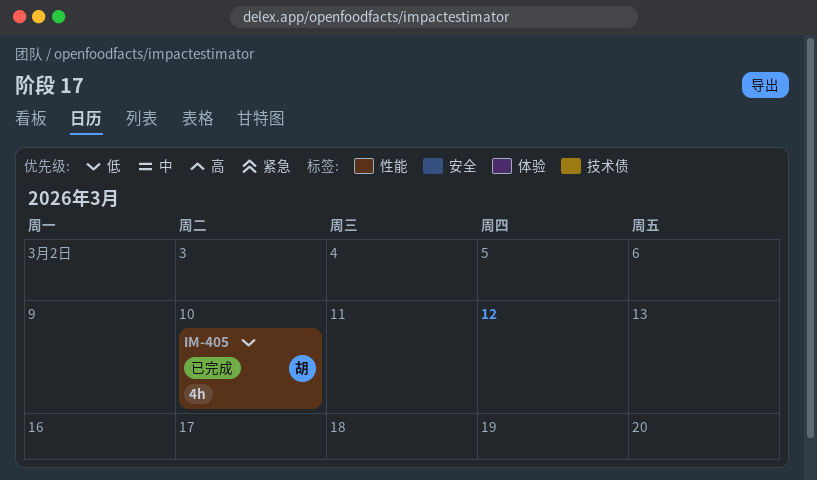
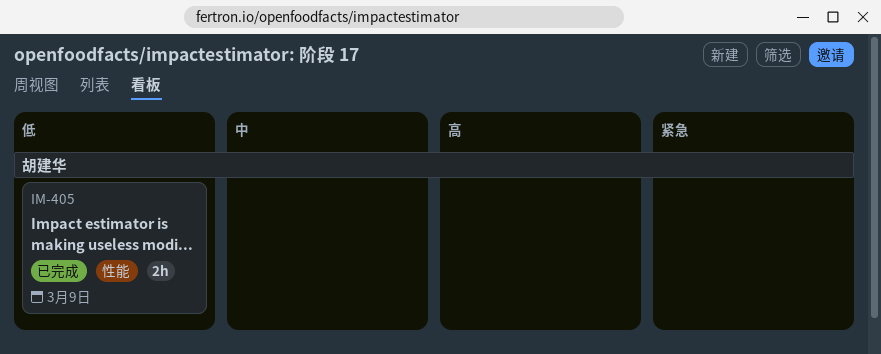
IM-405, estimate: 4h -> 2h
IM-405, due: Mar 10 -> Mar 9

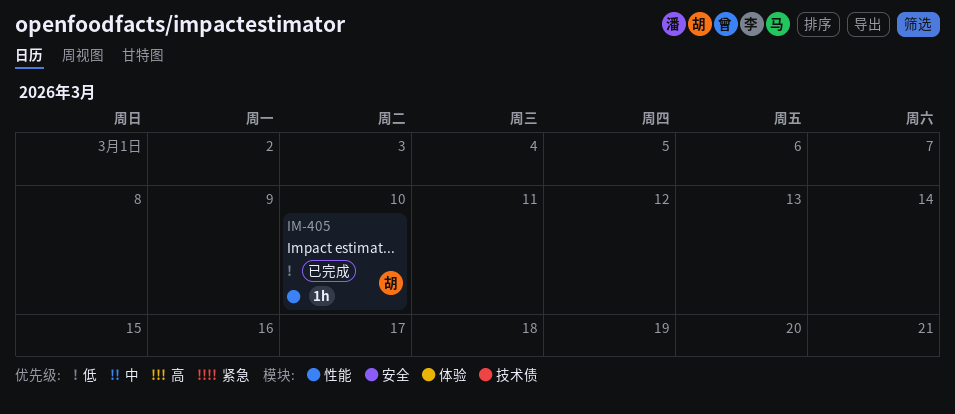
IM-405, estimate: 2h -> 1h
IM-405, due: Mar 9 -> Mar 10

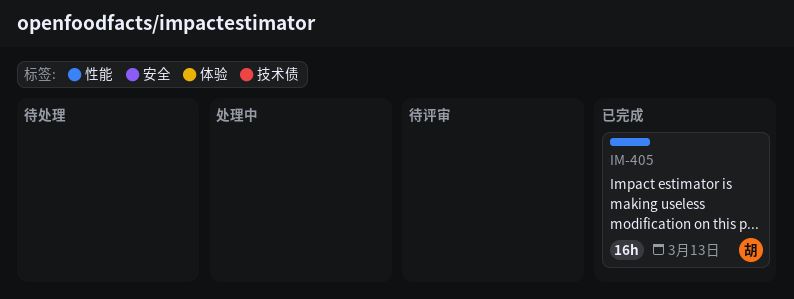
IM-405, estimate: 1h -> 16h
IM-405, due: Mar 10 -> Mar 13

